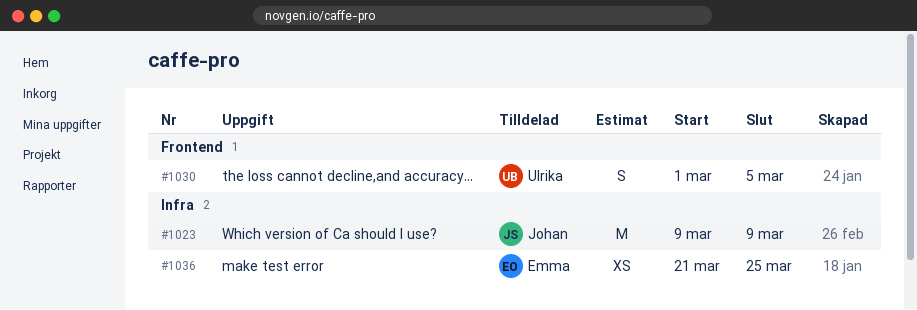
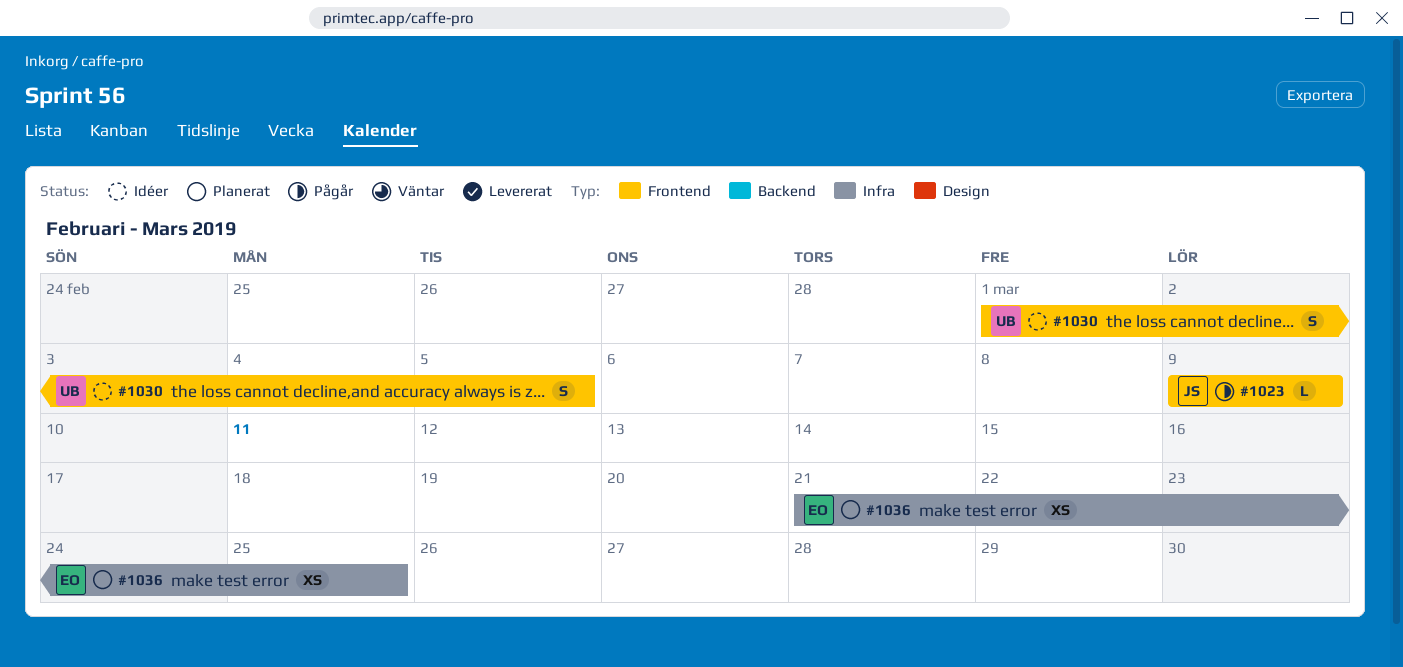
#1023, label: Infra -> Frontend
#1023, estimate: M -> L

